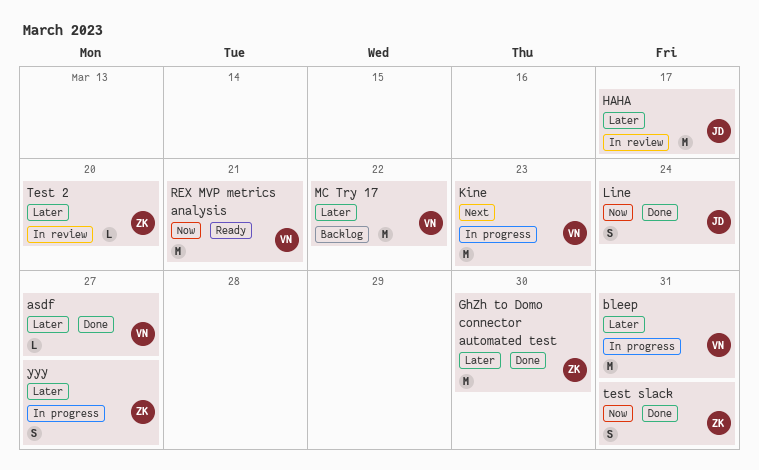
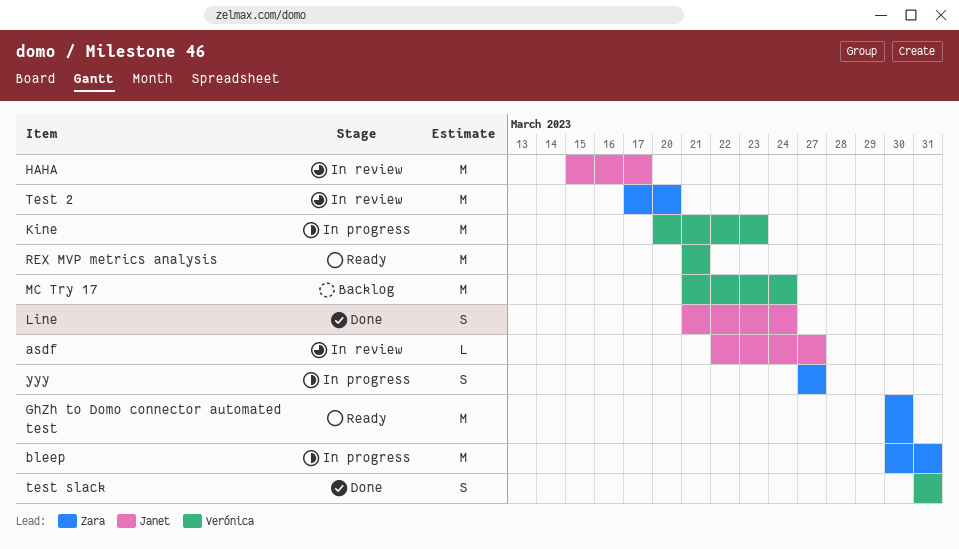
asdf, status: Done -> In review
asdf, owner: Verónica -> Janet
bleep, owner: Verónica -> Zara
GhZh to Domo connector automated test, status: Done -> Ready
MC Try 17, due: Mar 22 -> Mar 24
Test 2, estimate: L -> M
test slack, owner: Zara -> Verónica

